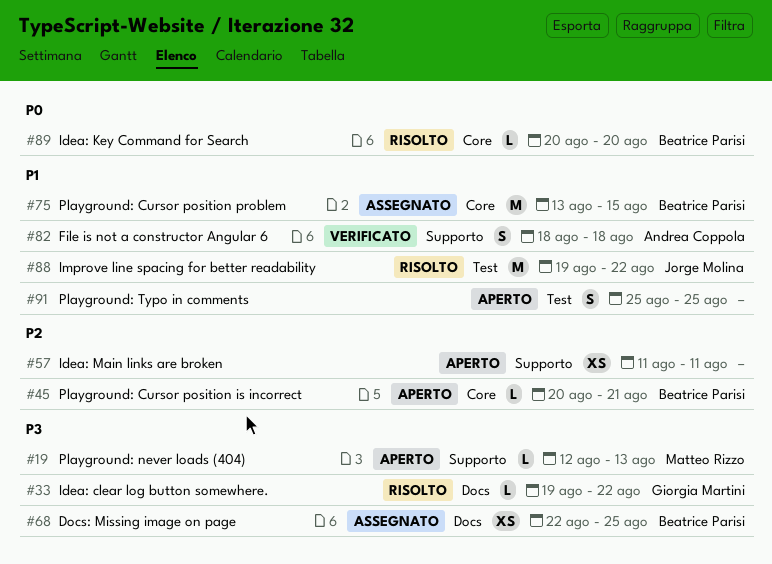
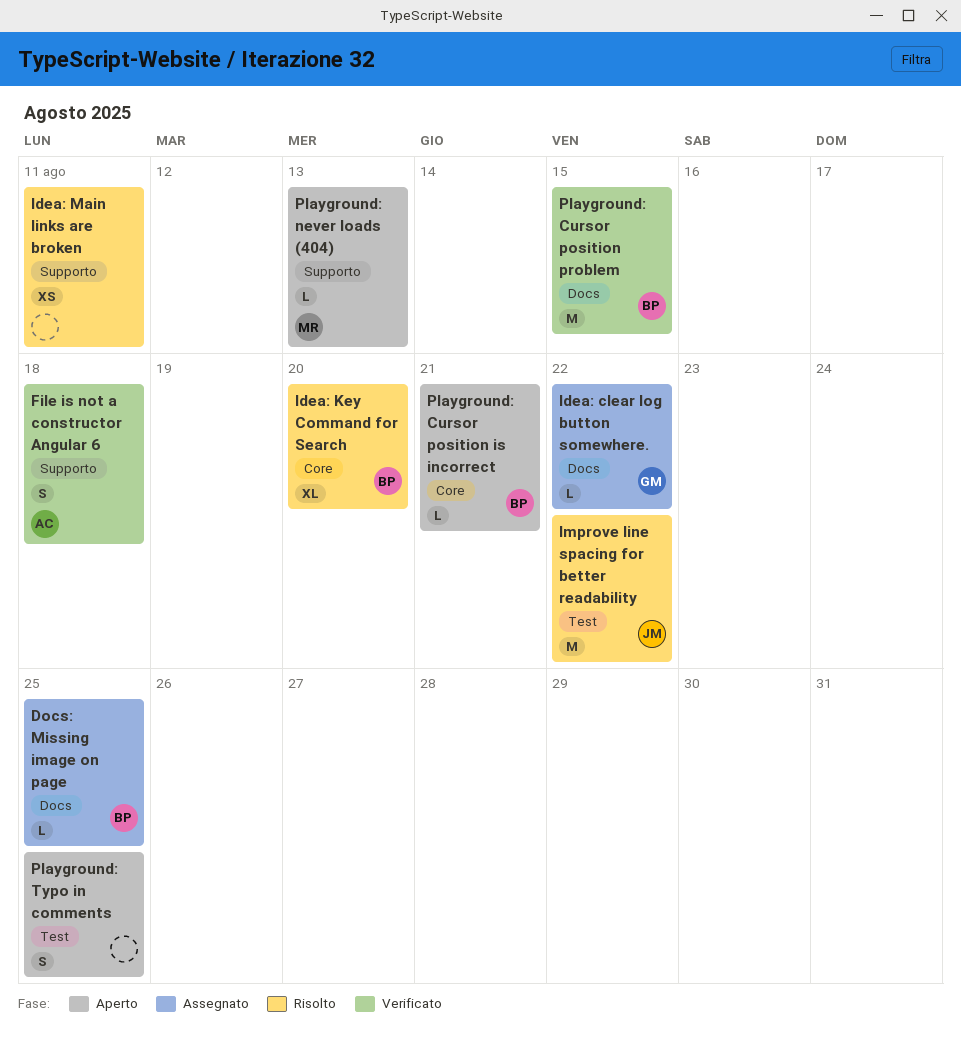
Docs: Missing image on page, estimate: XS -> L
Idea: clear log button somewhere., status: Risolto -> Assegnato
Idea: Key Command for Search, estimate: L -> XL
Idea: Main links are broken, status: Aperto -> Risolto
Playground: Cursor position problem, status: Assegnato -> Verificato
Playground: Cursor position problem, label: Core -> Docs

